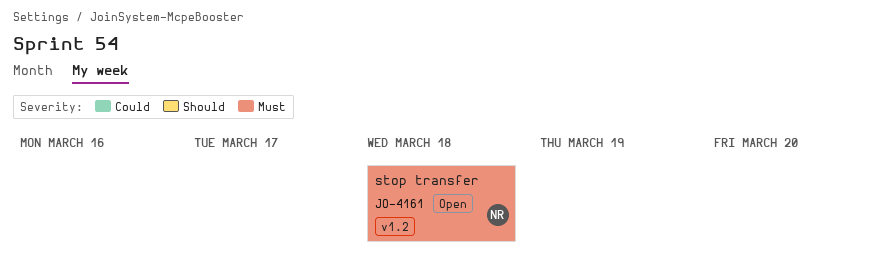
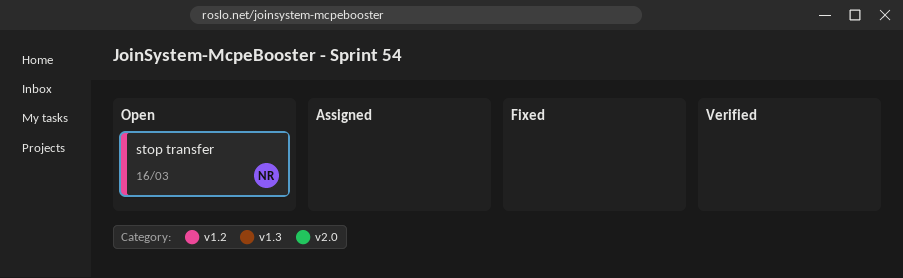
stop transfer, due: Mar 18 -> Mar 16

